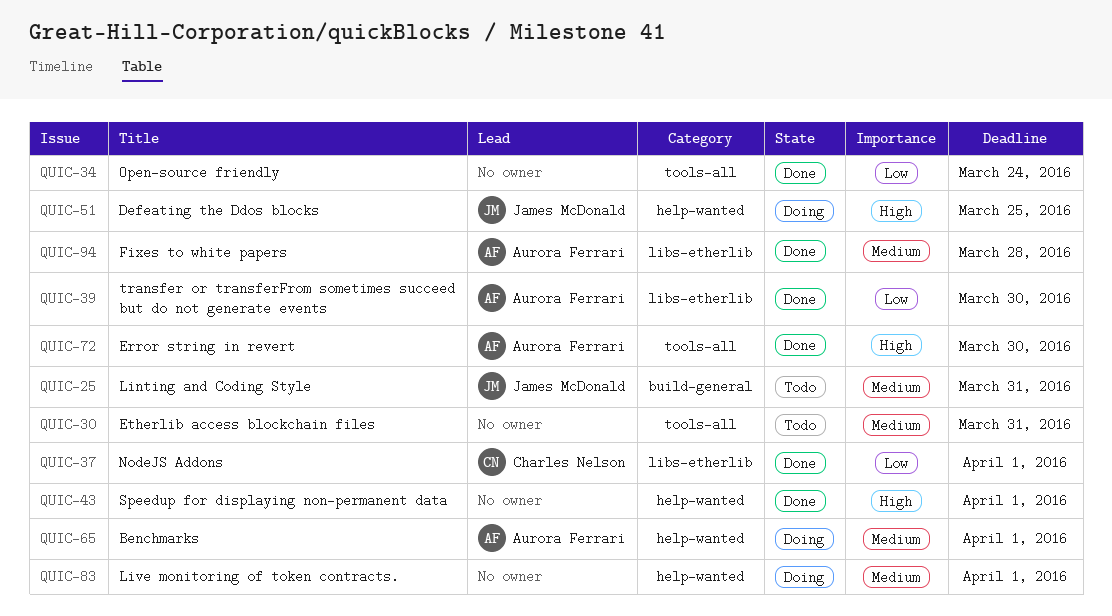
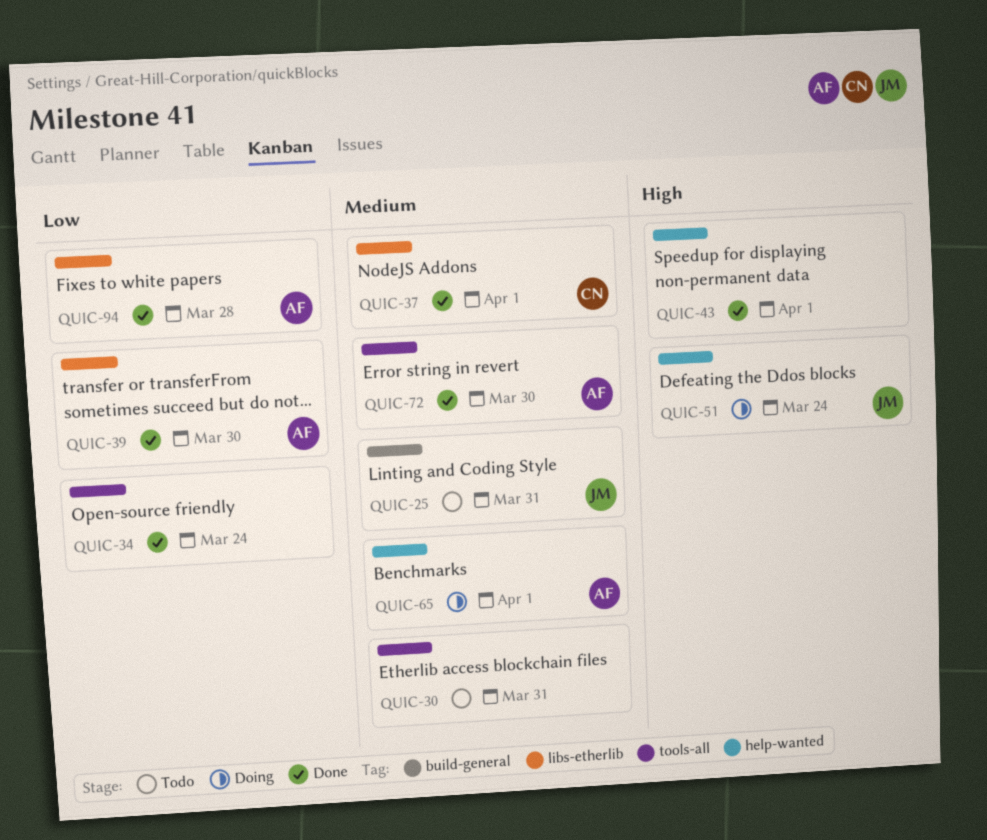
QUIC-37, priority: Low -> Medium
QUIC-51, due: Mar 25 -> Mar 24
QUIC-72, priority: High -> Medium
QUIC-83: present -> none
QUIC-94, priority: Medium -> Low

